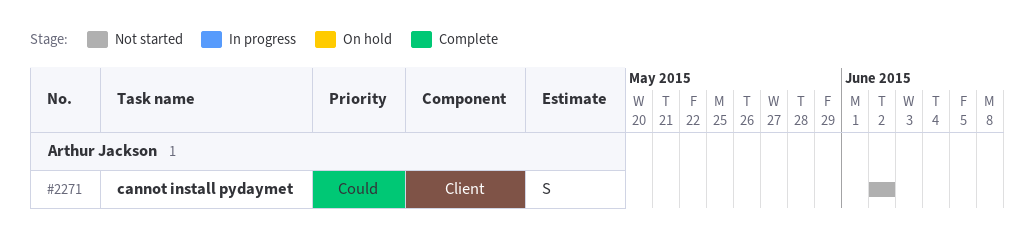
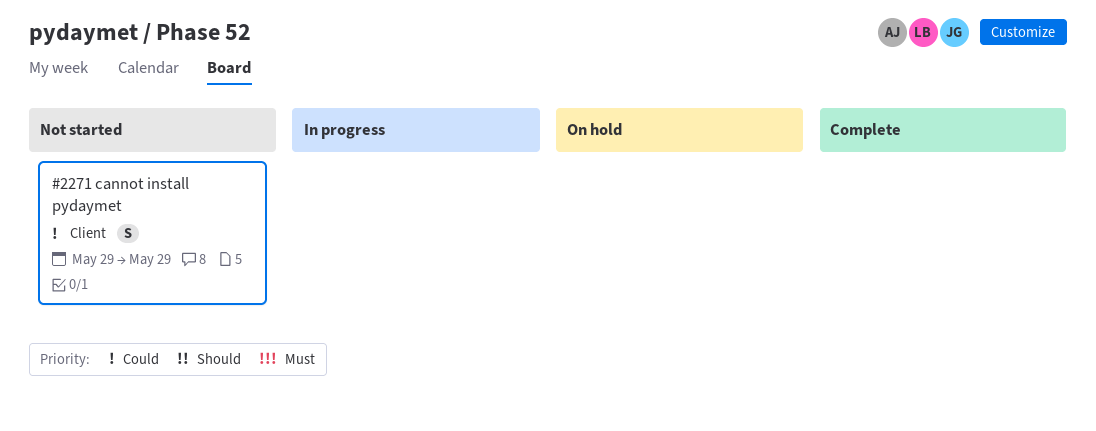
#2271, start: Jun 2 -> May 29
#2271, due: Jun 2 -> May 29

